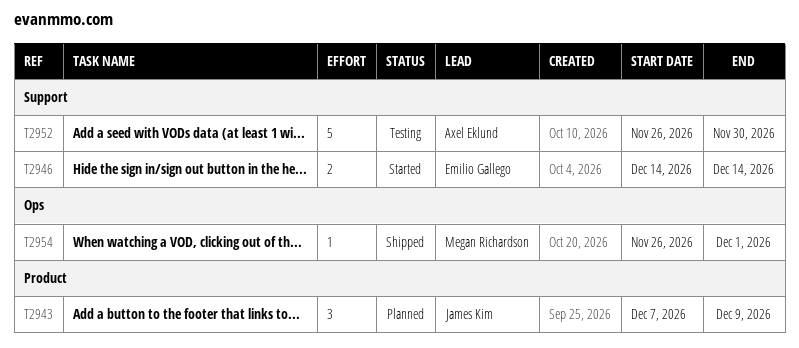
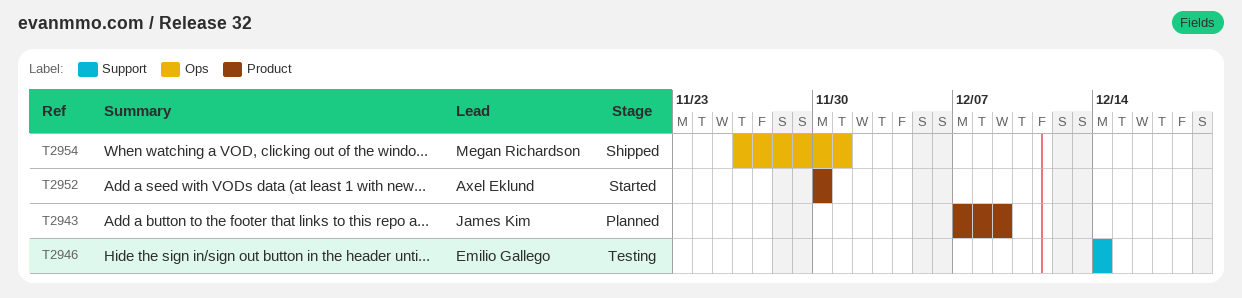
T2946, status: Started -> Testing
T2952, status: Testing -> Started
T2952, label: Support -> Product
T2952, start: Nov 26 -> Nov 30

